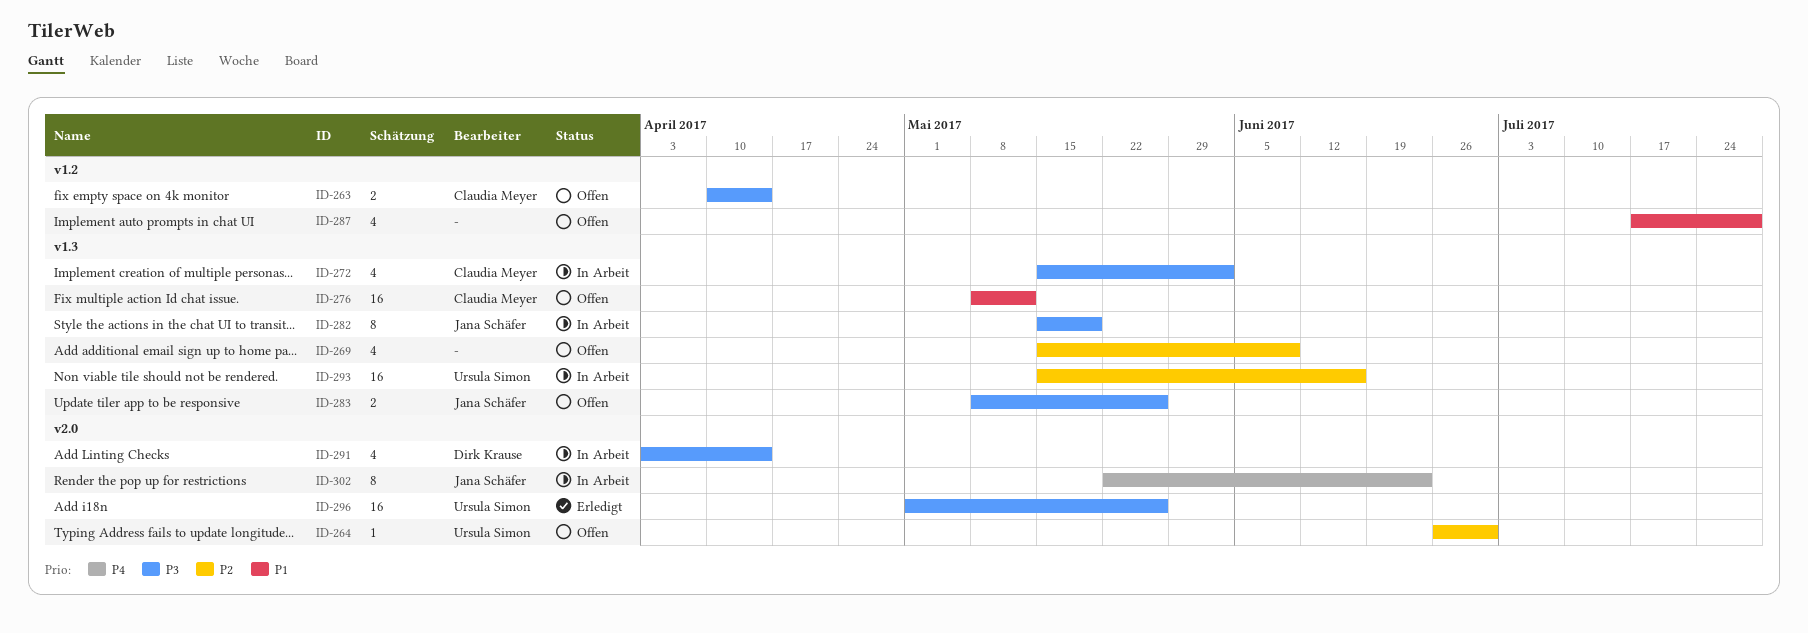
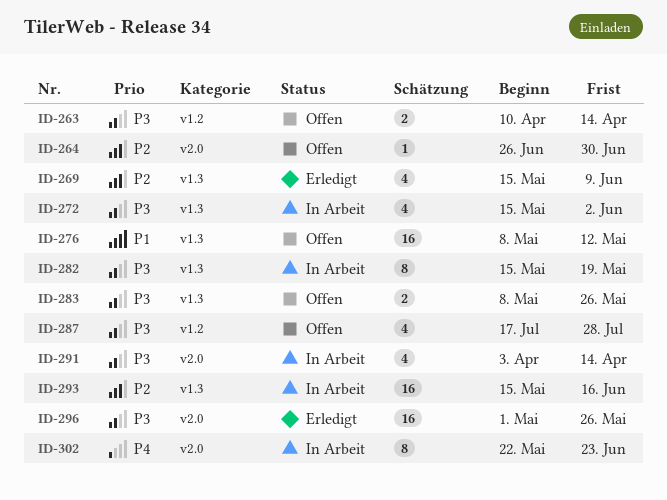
ID-269, status: Offen -> Erledigt
ID-287, priority: P1 -> P3

